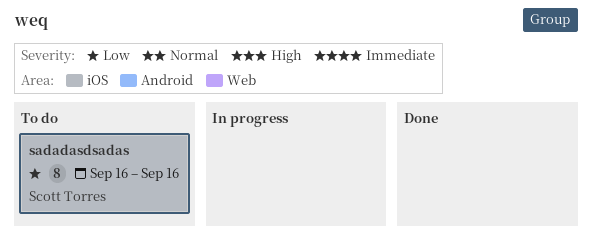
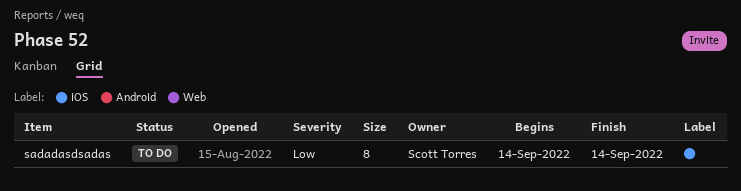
sadadasdsadas, start: Sep 16 -> Sep 14
sadadasdsadas, due: Sep 16 -> Sep 14

